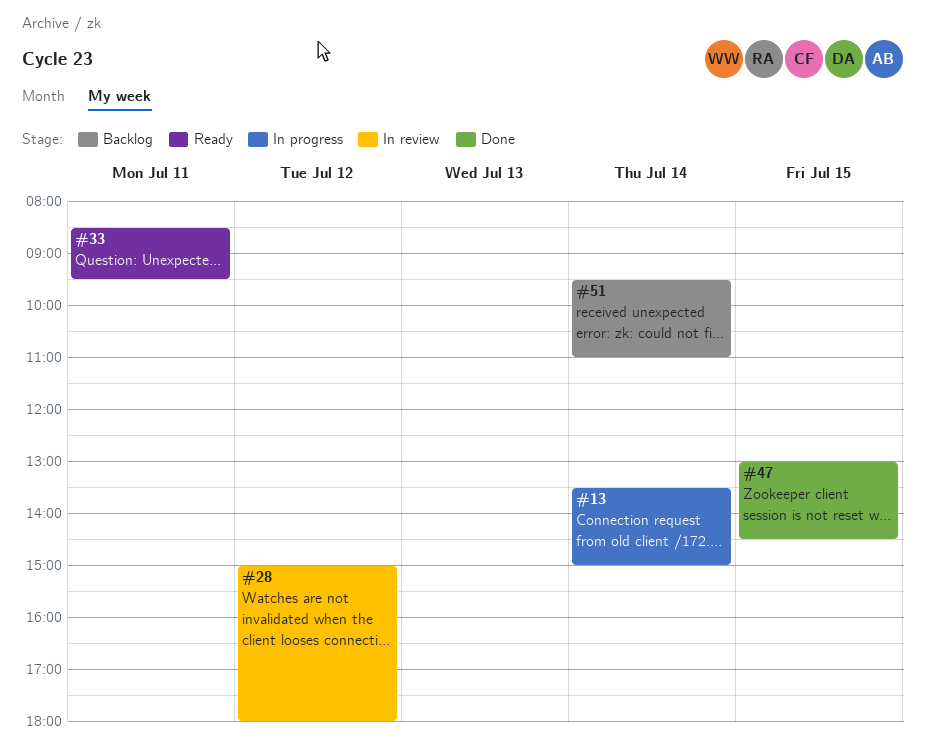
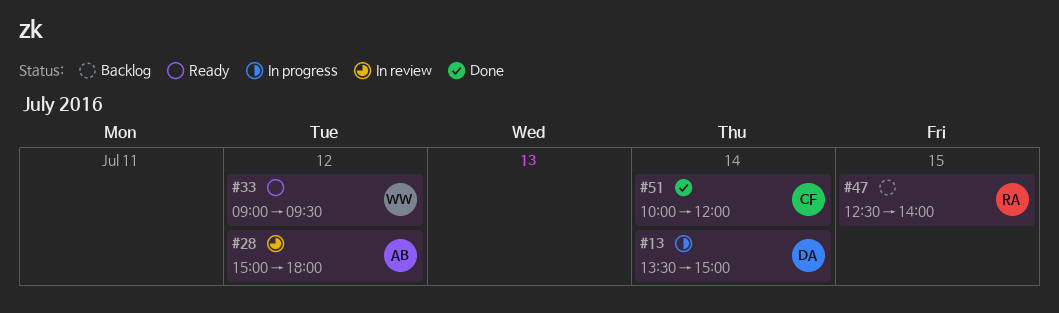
#33, day: Jul 11 -> Jul 12
#33, begins: 08:30 -> 09:00
#47, status: Done -> Backlog
#47, begins: 13:00 -> 12:30
#47, ends: 14:30 -> 14:00
#51, status: Backlog -> Done
#51, begins: 09:30 -> 10:00
#51, ends: 11:00 -> 12:00

